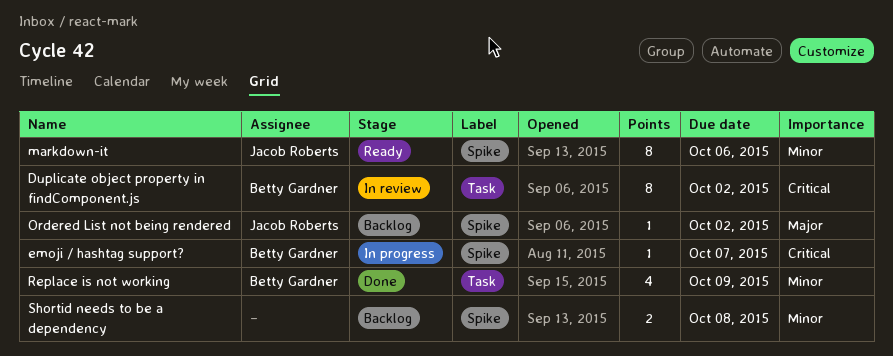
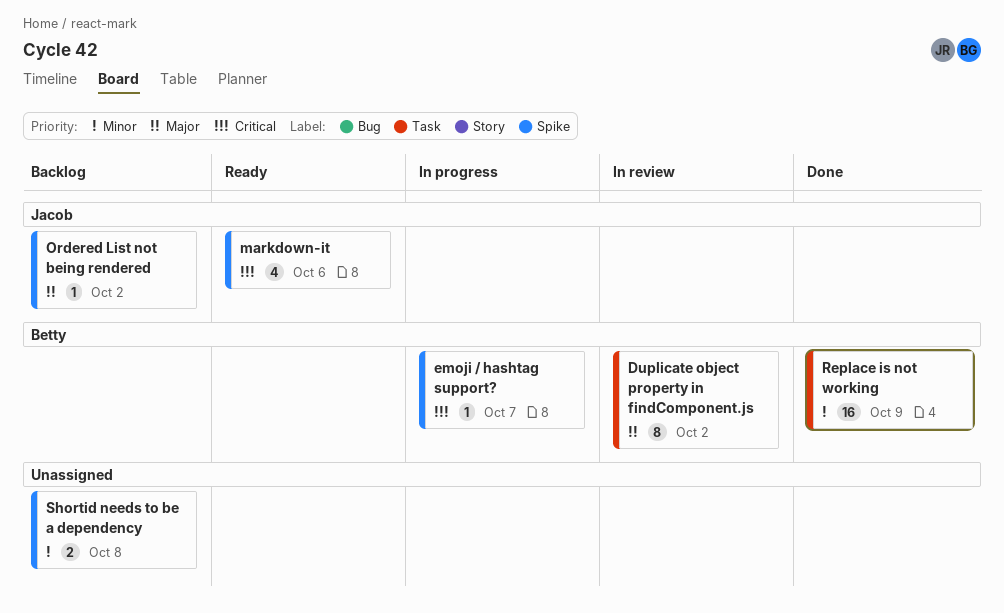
Duplicate object property in findComponent.js, priority: Critical -> Major
markdown-it, priority: Minor -> Critical
markdown-it, estimate: 8 -> 4
Replace is not working, estimate: 4 -> 16

